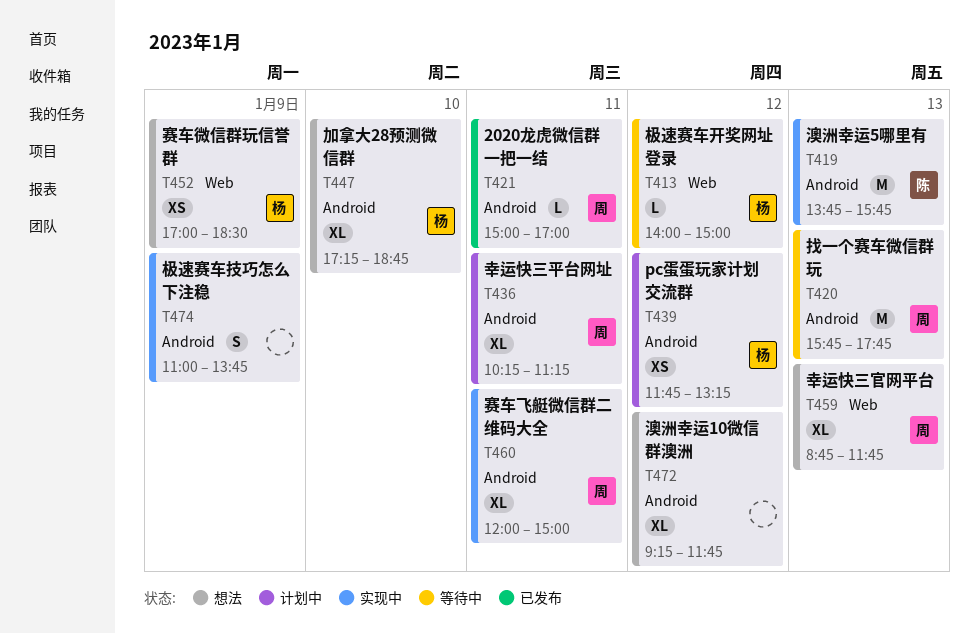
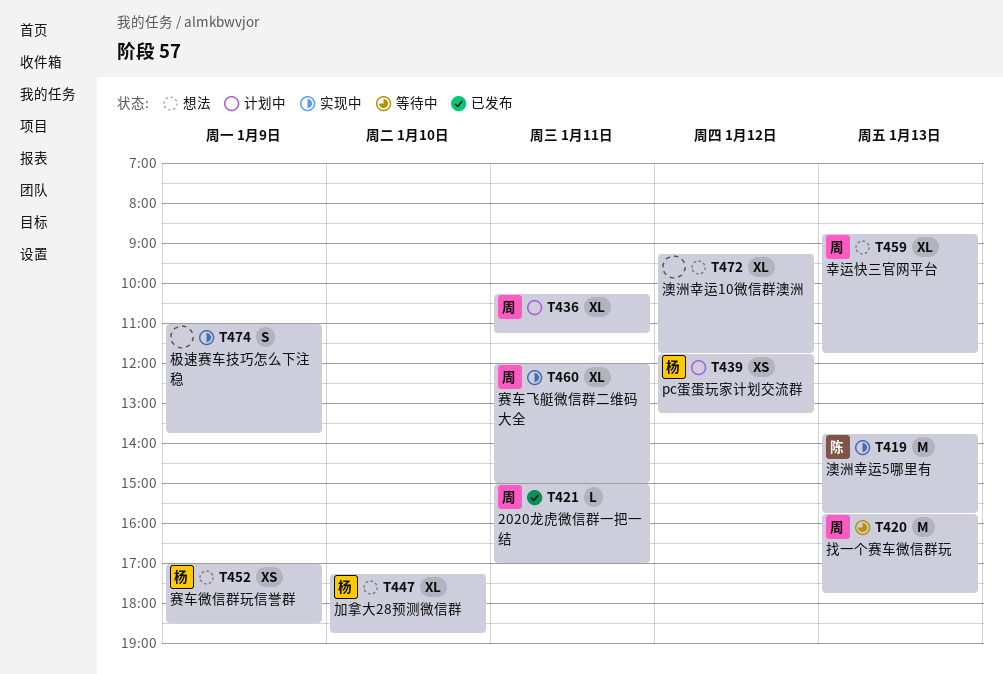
T413: present -> none

